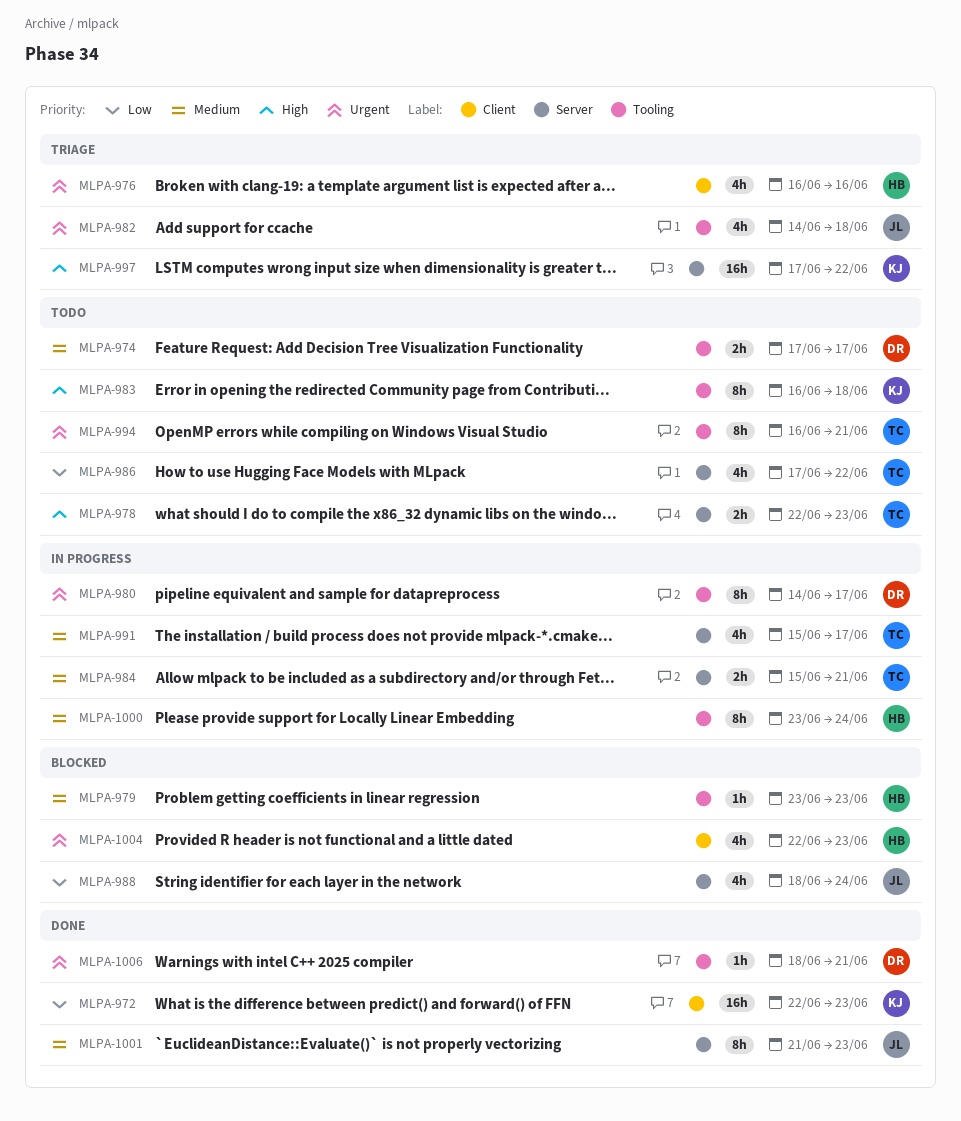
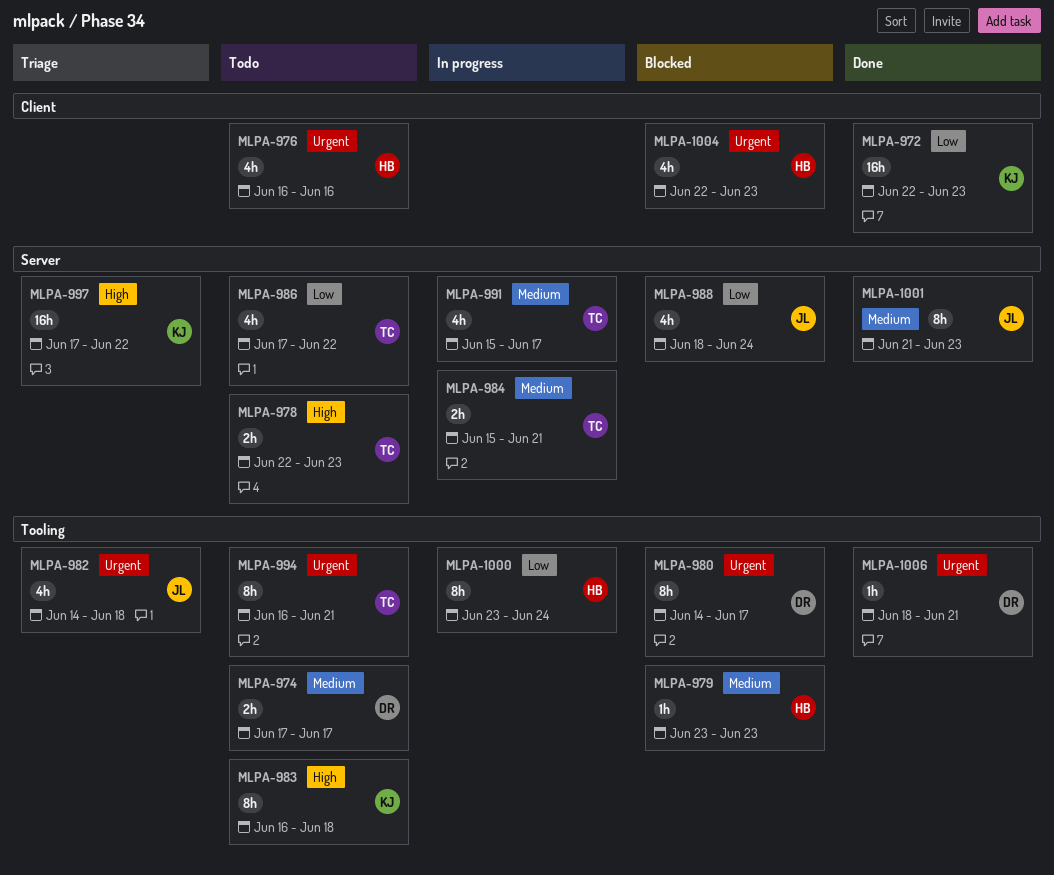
MLPA-976, status: Triage -> Todo
MLPA-980, status: In progress -> Blocked
MLPA-1000, priority: Medium -> Low

